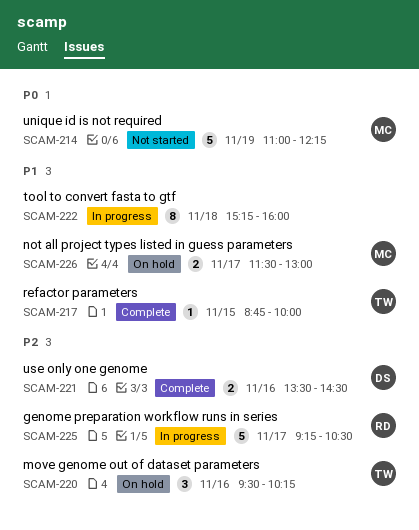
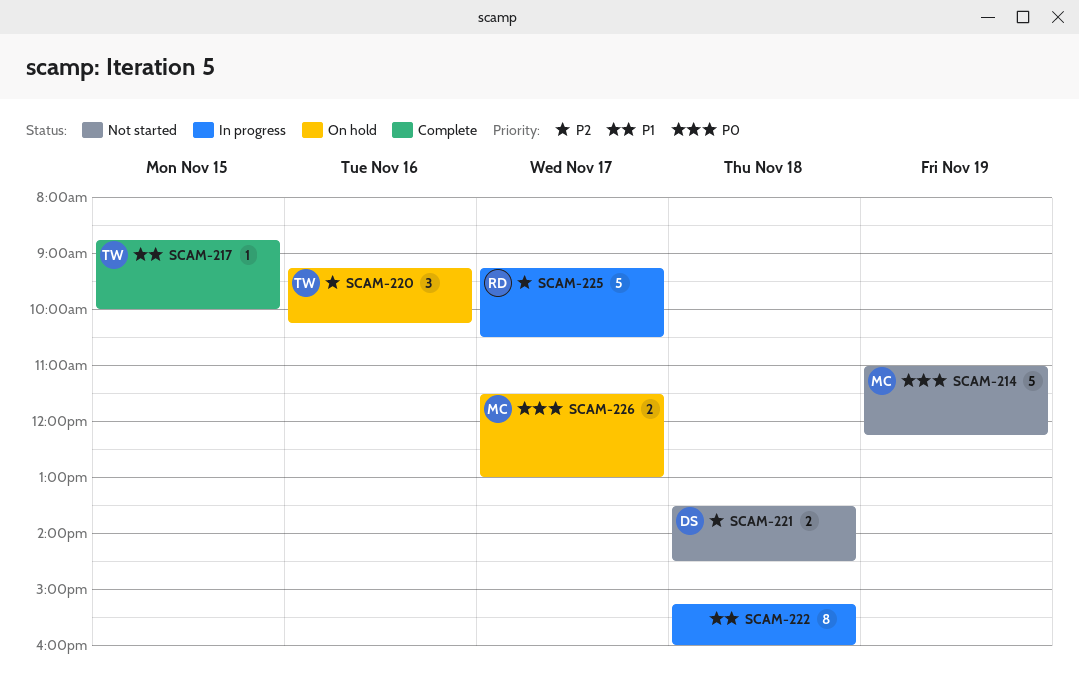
SCAM-220, begins: 09:30 -> 09:15
SCAM-221, status: Complete -> Not started
SCAM-221, day: Nov 16 -> Nov 18
SCAM-226, priority: P1 -> P0

